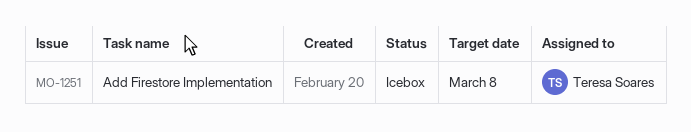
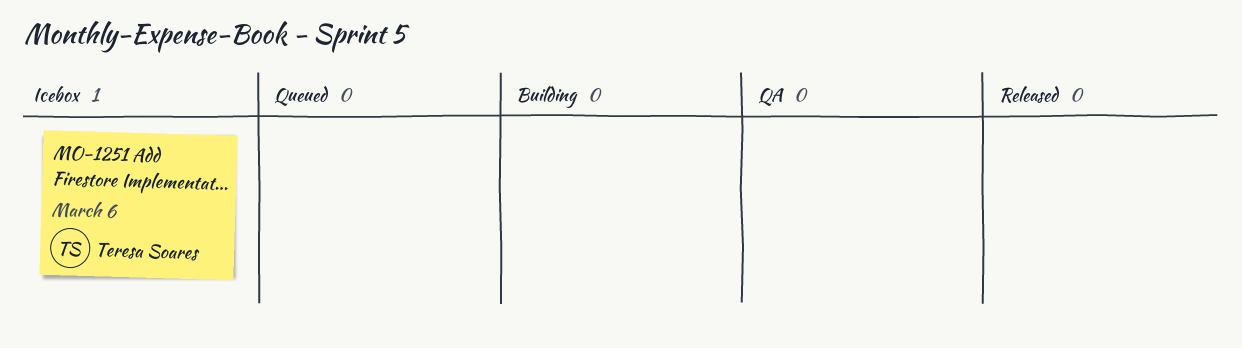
MO-1251, due: Mar 8 -> Mar 6

